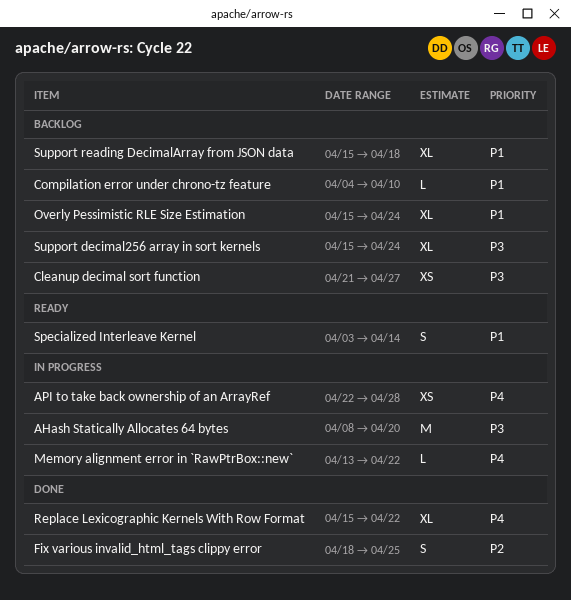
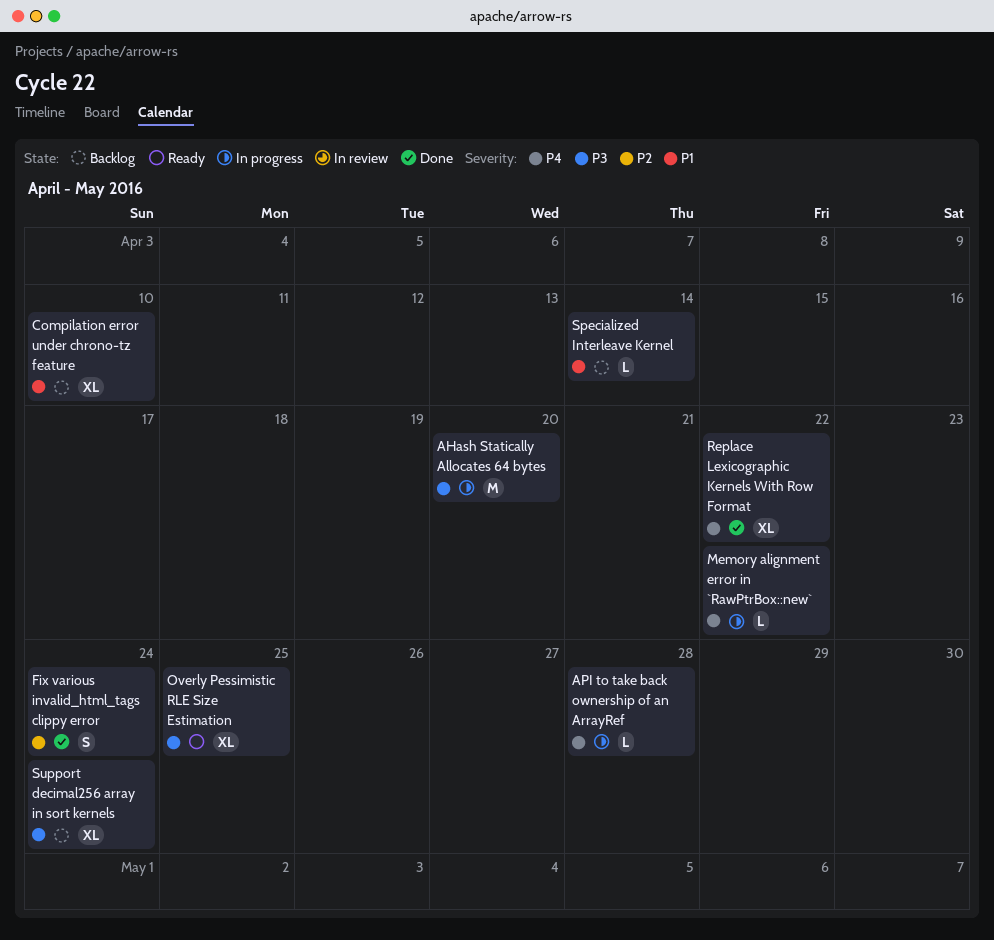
API to take back ownership of an ArrayRef, estimate: XS -> L
Cleanup decimal sort function: present -> none
Compilation error under chrono-tz feature, estimate: L -> XL
Fix various invalid_html_tags clippy error, due: Apr 25 -> Apr 24
Overly Pessimistic RLE Size Estimation, status: Backlog -> Ready
Overly Pessimistic RLE Size Estimation, priority: P1 -> P3
Overly Pessimistic RLE Size Estimation, due: Apr 24 -> Apr 25
Specialized Interleave Kernel, status: Ready -> Backlog
Specialized Interleave Kernel, estimate: S -> L
Support reading DecimalArray from JSON data: present -> none

